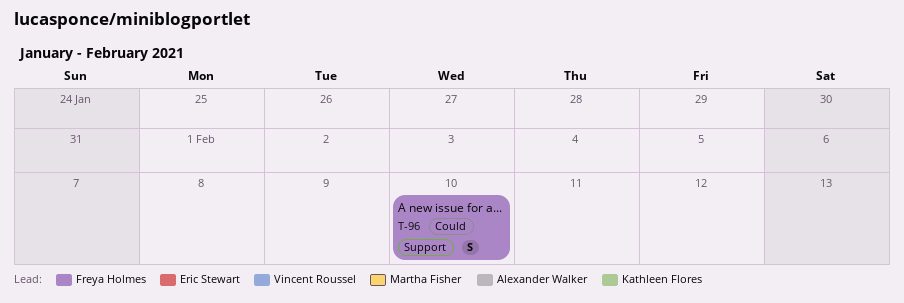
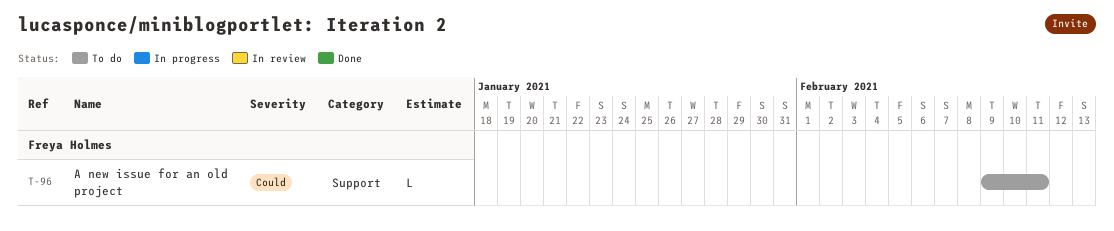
T-96, estimate: S -> L
T-96, due: Feb 10 -> Feb 11

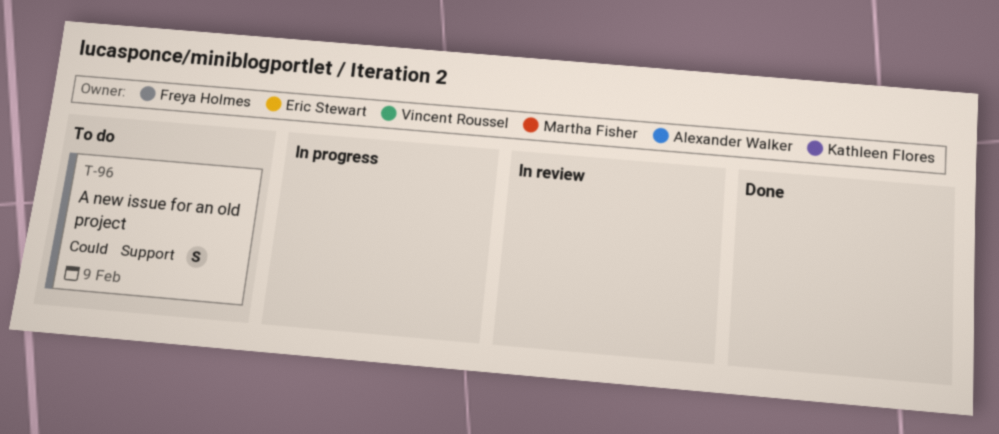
T-96, estimate: L -> S
T-96, due: Feb 11 -> Feb 9

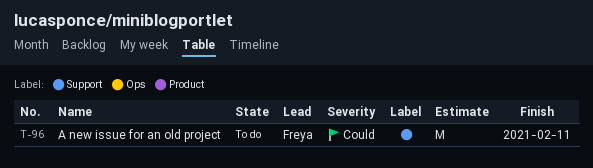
T-96, estimate: S -> M
T-96, due: Feb 9 -> Feb 11

